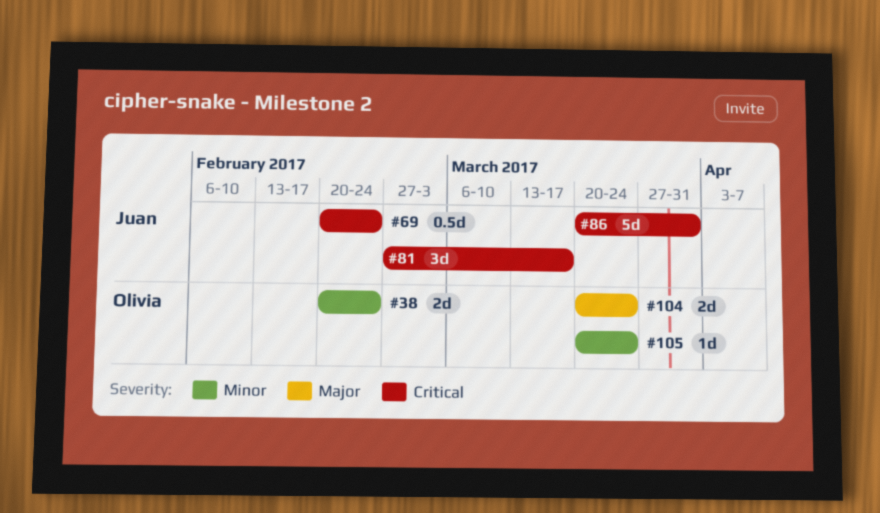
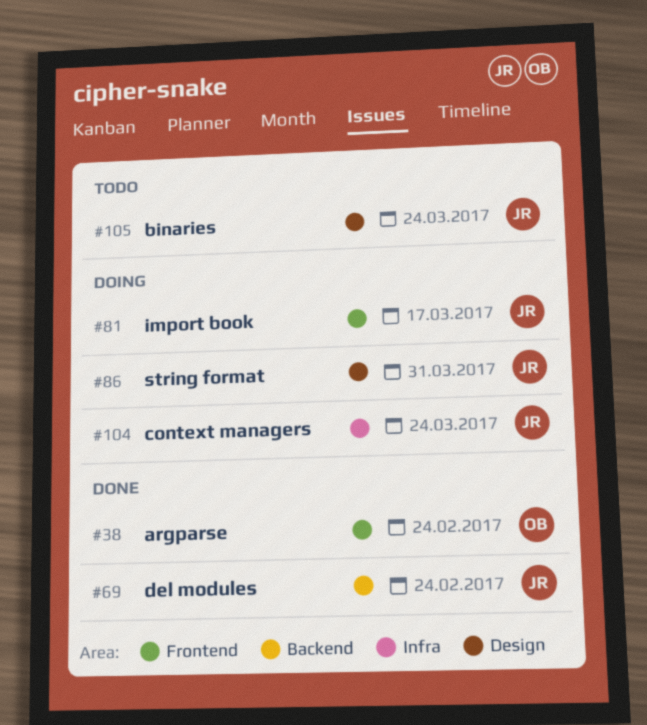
#104, owner: Olivia -> Juan
#105, owner: Olivia -> Juan

